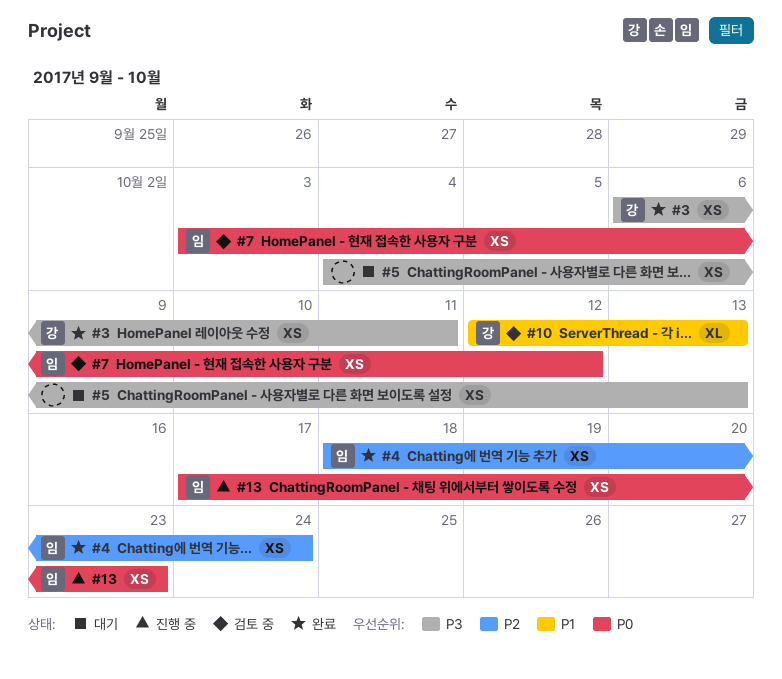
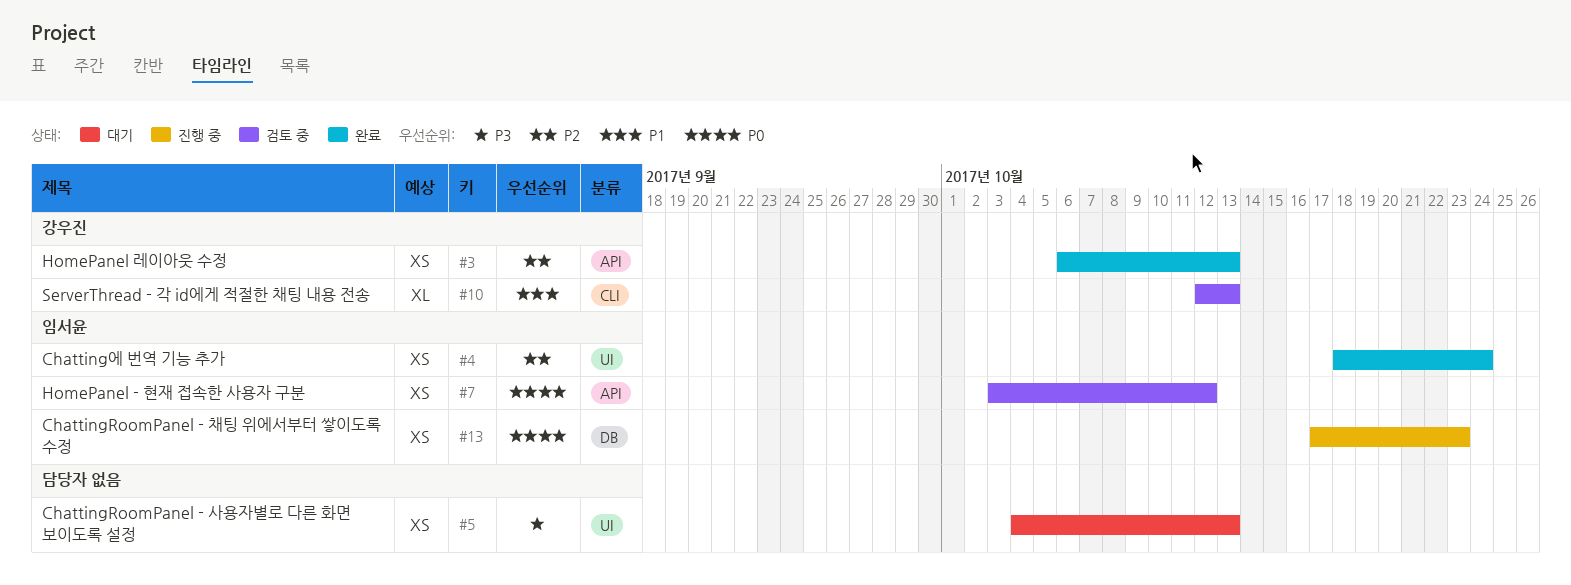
#3, priority: P3 -> P2
#3, due: Oct 11 -> Oct 13

